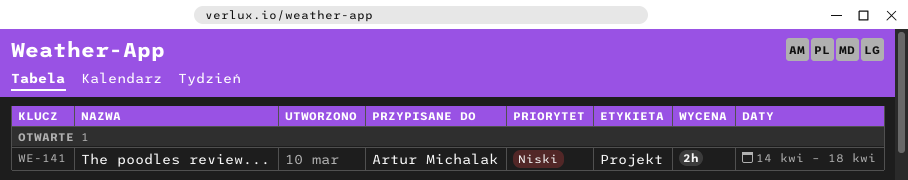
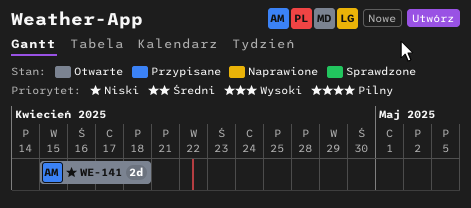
WE-141, estimate: 2h -> 2d
WE-141, start: Apr 14 -> Apr 15

